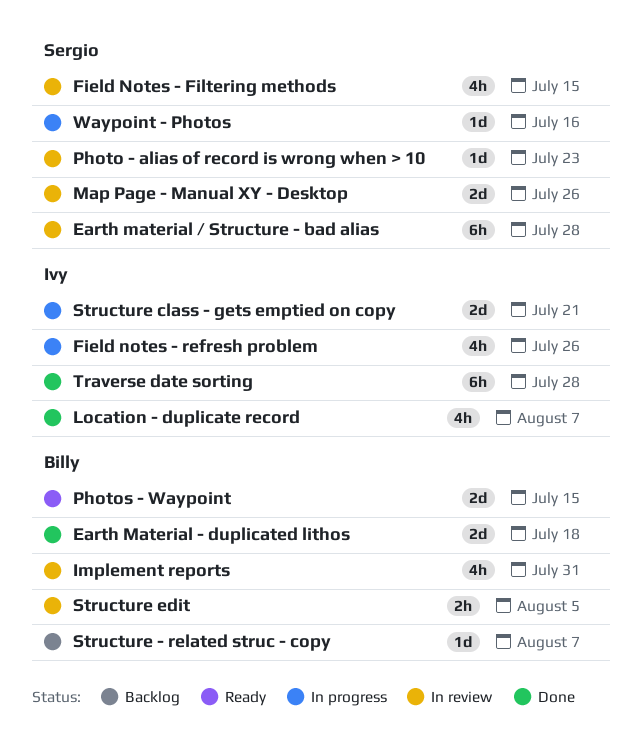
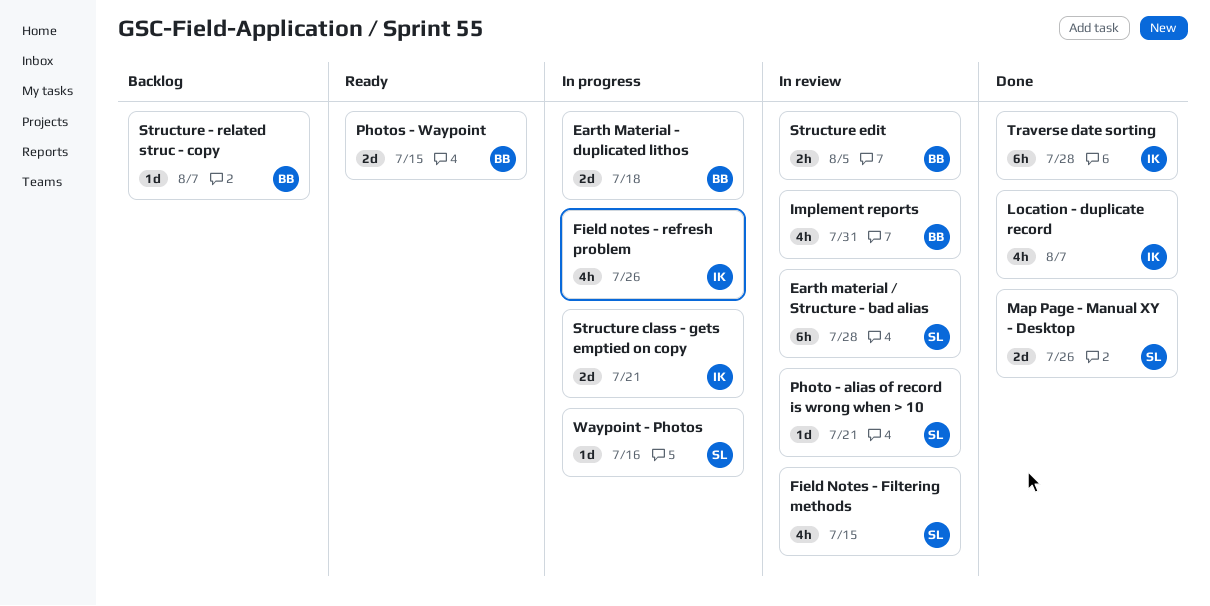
Earth Material - duplicated lithos, status: Done -> In progress
Map Page - Manual XY - Desktop, status: In review -> Done
Photo - alias of record is wrong when > 10, due: Jul 23 -> Jul 21

